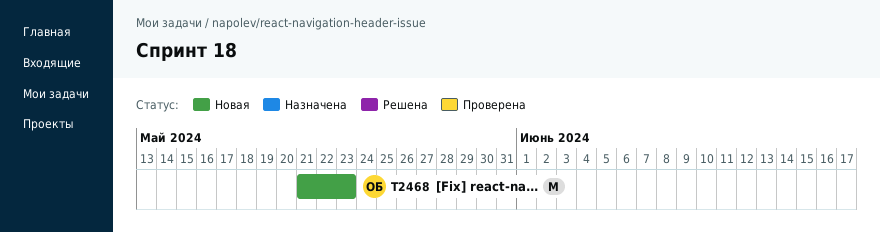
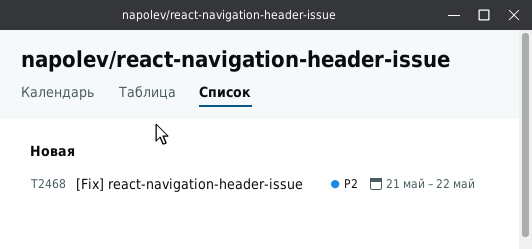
T2468, due: May 23 -> May 22

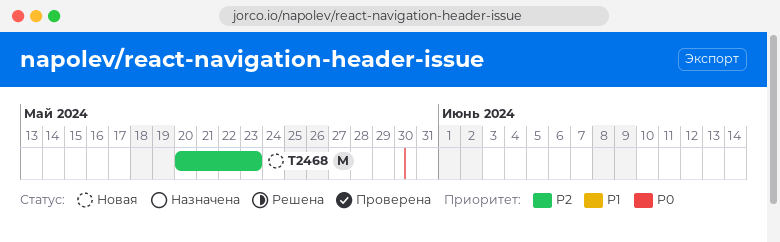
T2468, start: May 21 -> May 20
T2468, due: May 22 -> May 23

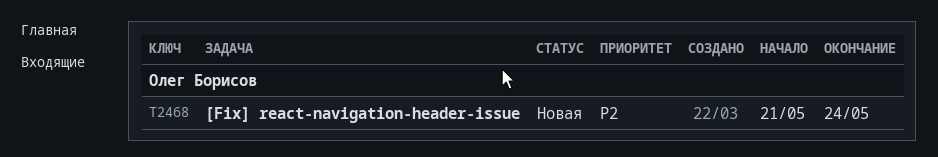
T2468, start: May 20 -> May 21
T2468, due: May 23 -> May 24

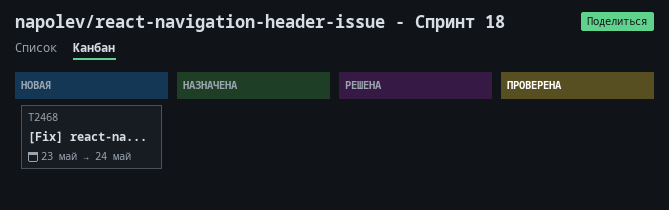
T2468, start: May 21 -> May 23

